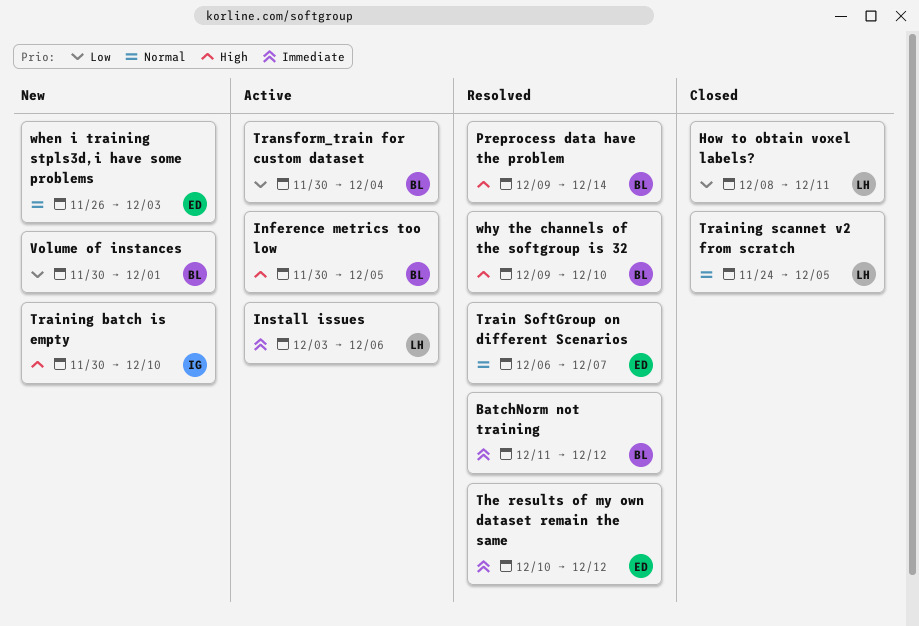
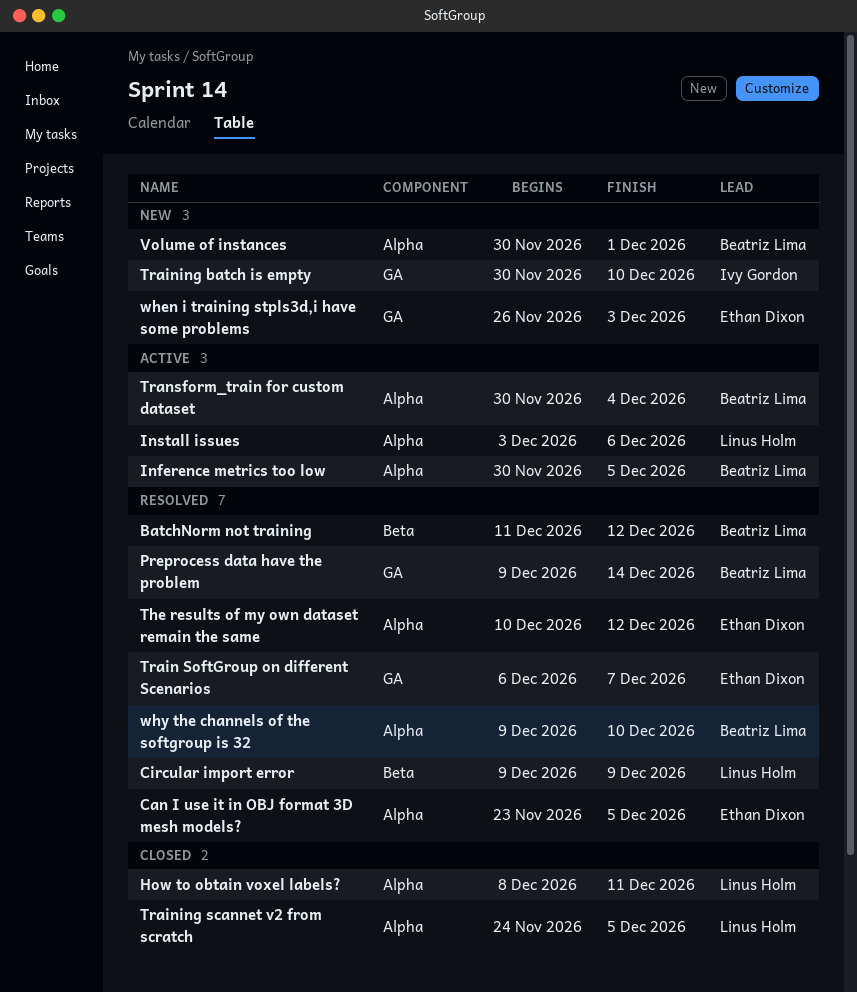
Can I use it in OBJ format 3D mesh models?: none -> present
Circular import error: none -> present

